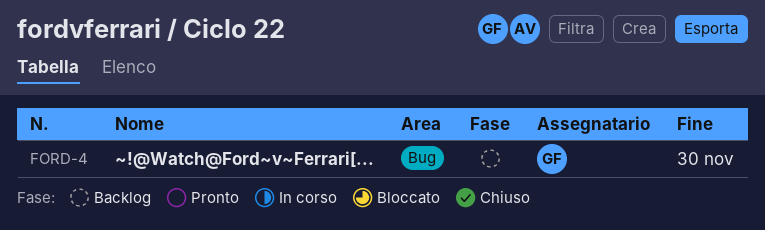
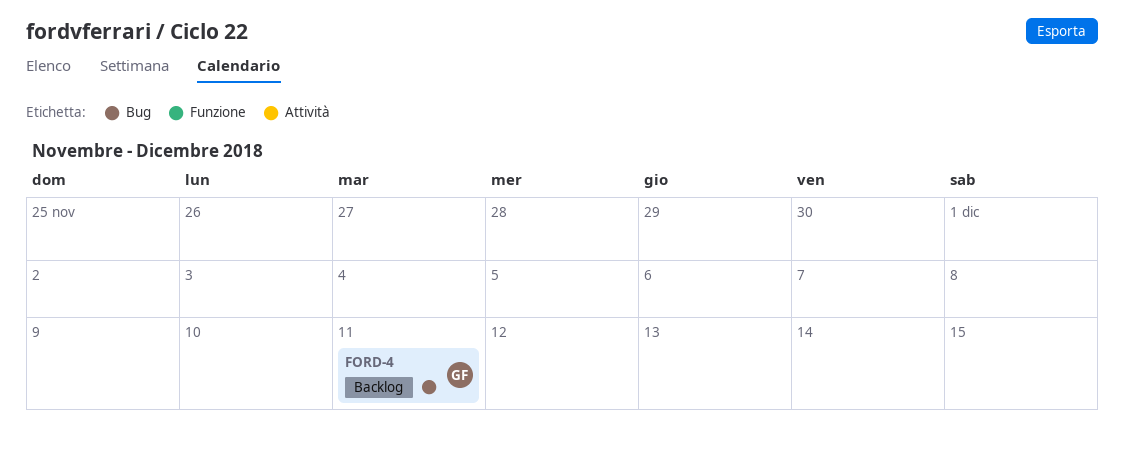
FORD-4, due: Nov 30 -> Dec 11

